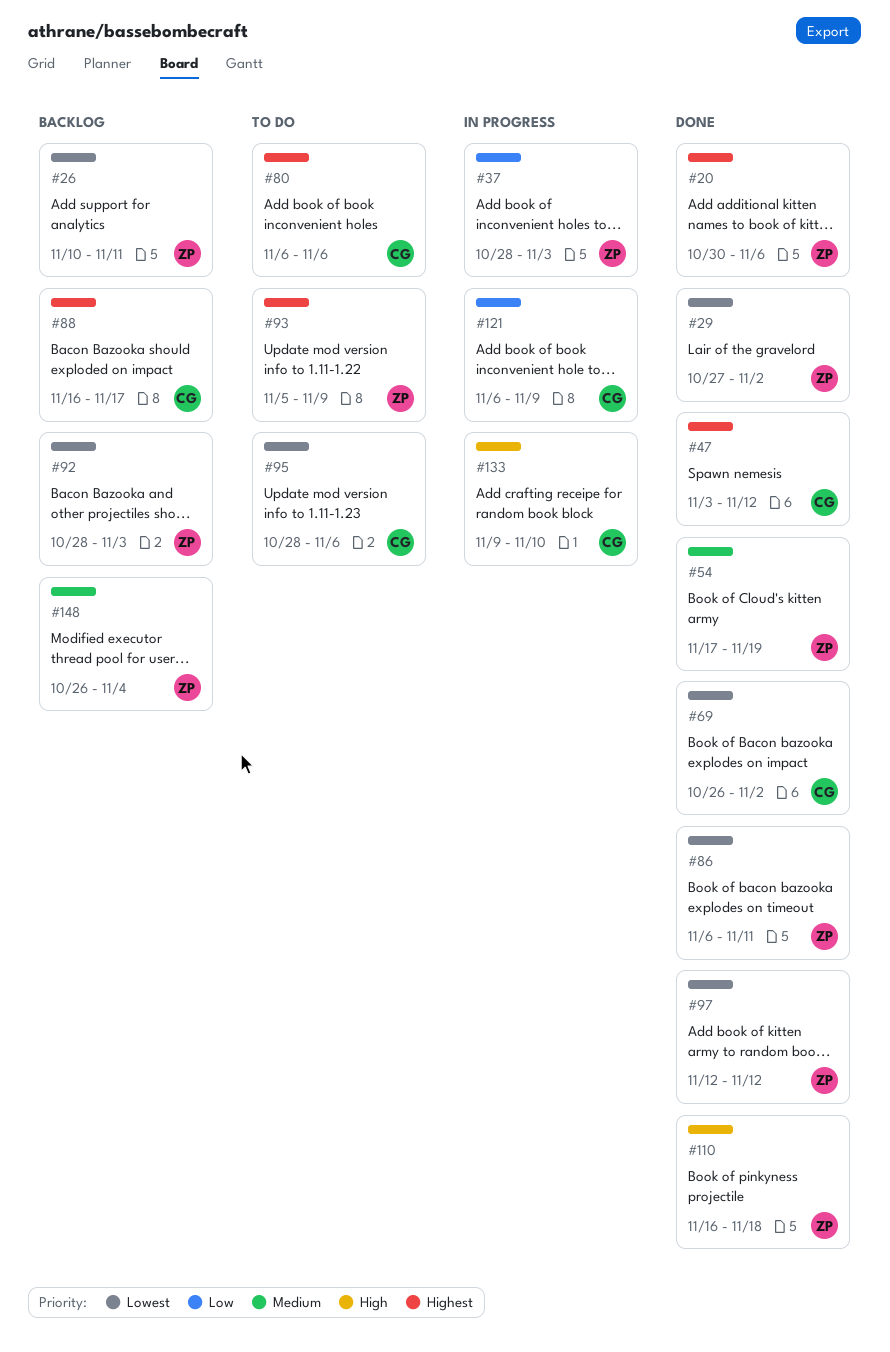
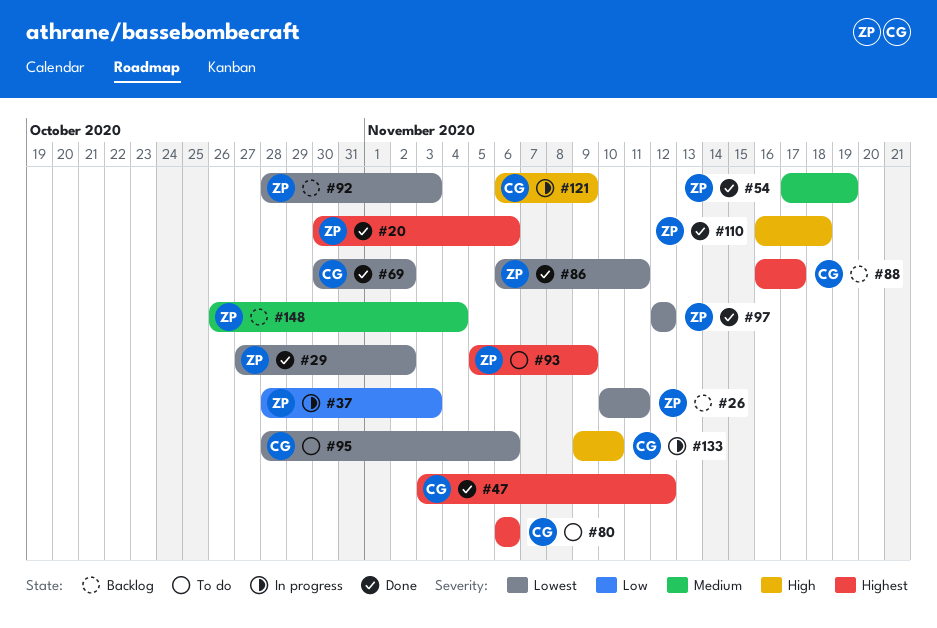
#69, start: Oct 26 -> Oct 30
#121, priority: Low -> High

